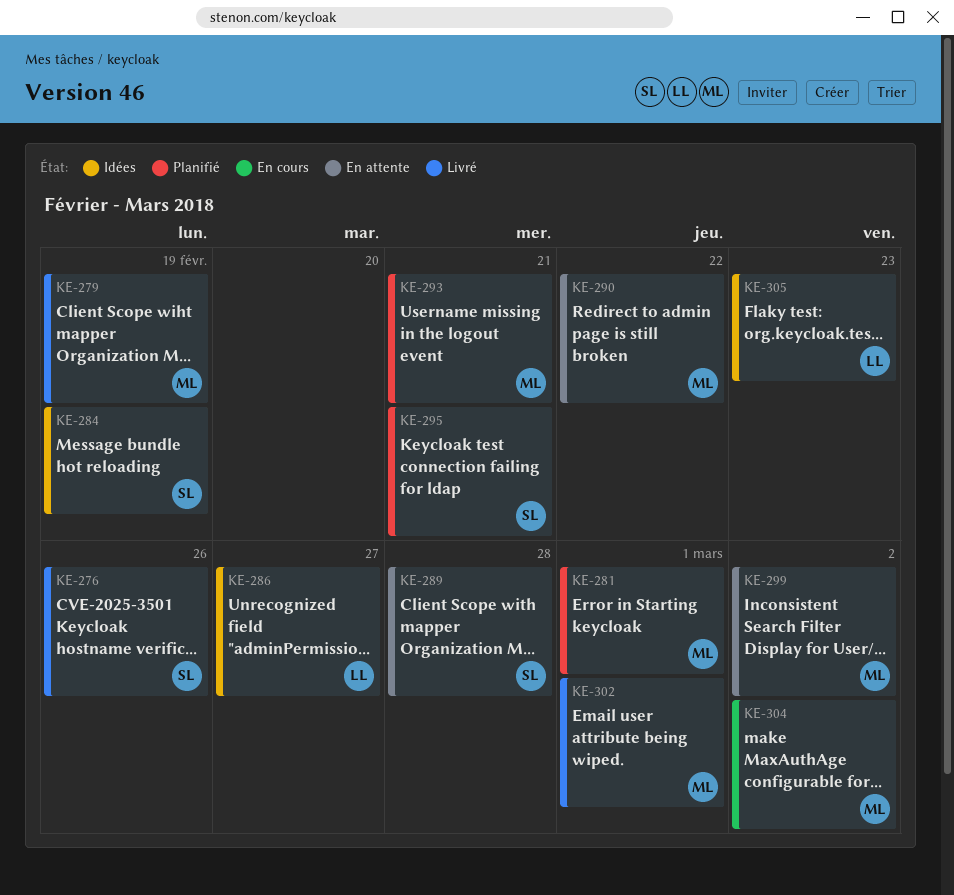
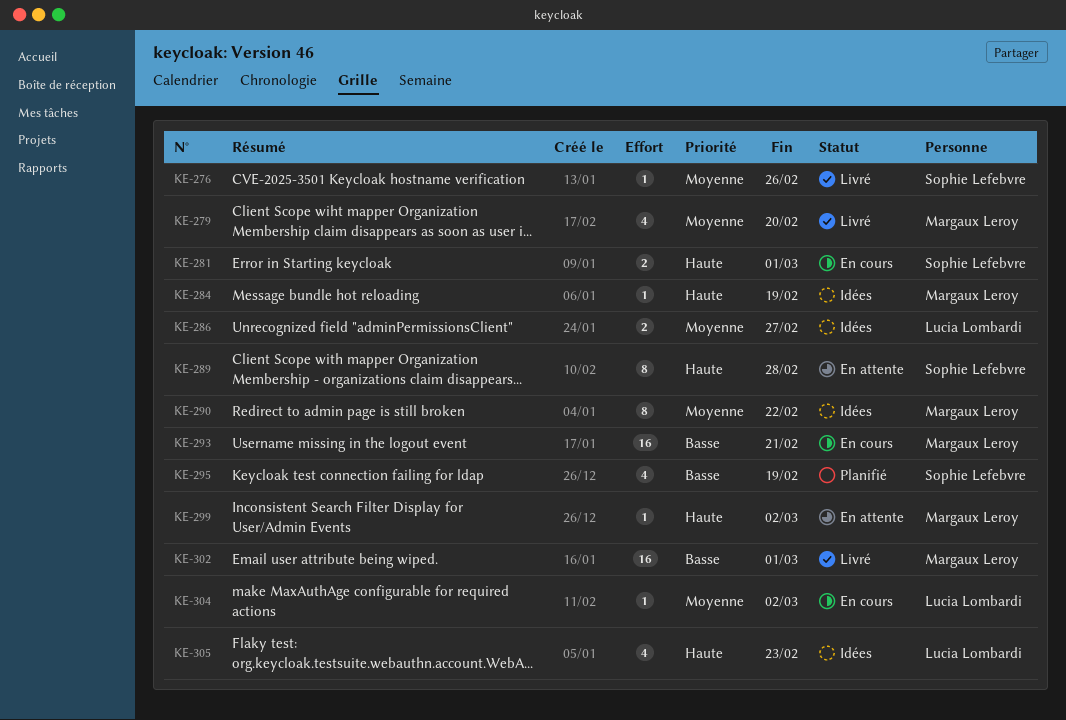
KE-279, due: Feb 19 -> Feb 20
KE-281, status: Planifié -> En cours
KE-281, owner: Margaux Leroy -> Sophie Lefebvre
KE-284, owner: Sophie Lefebvre -> Margaux Leroy
KE-290, status: En attente -> Idées
KE-293, status: Planifié -> En cours
KE-295, due: Feb 21 -> Feb 19
KE-304, owner: Margaux Leroy -> Lucia Lombardi

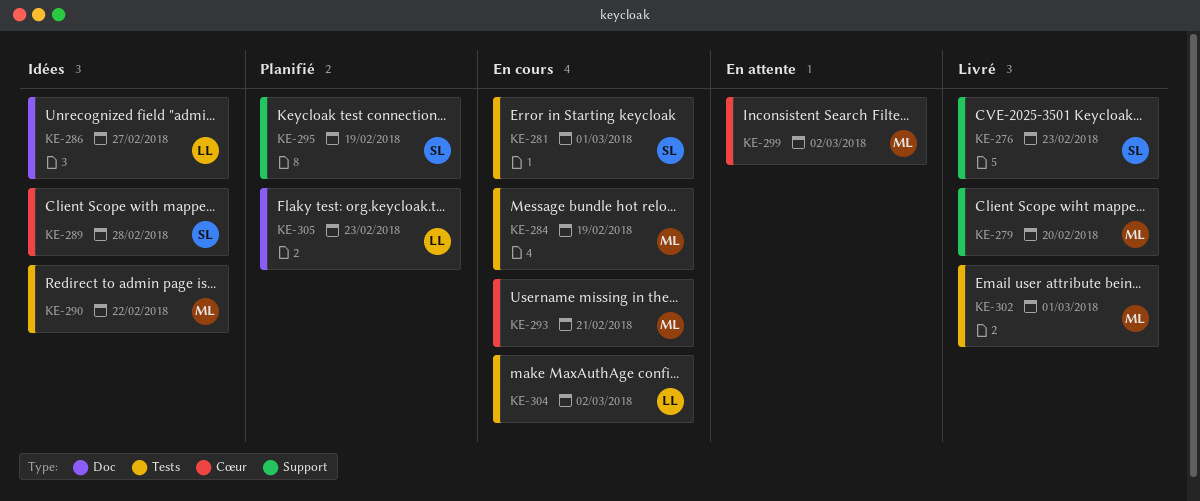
KE-276, due: Feb 26 -> Feb 23
KE-284, status: Idées -> En cours
KE-289, status: En attente -> Idées
KE-305, status: Idées -> Planifié

